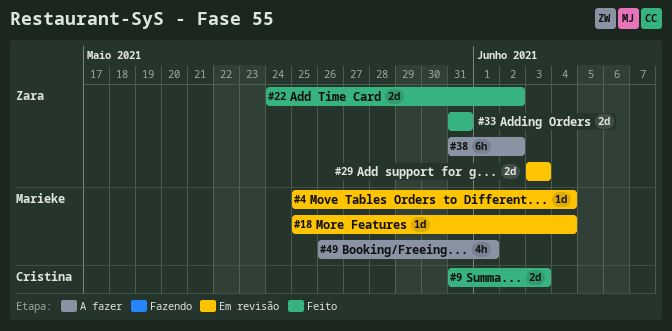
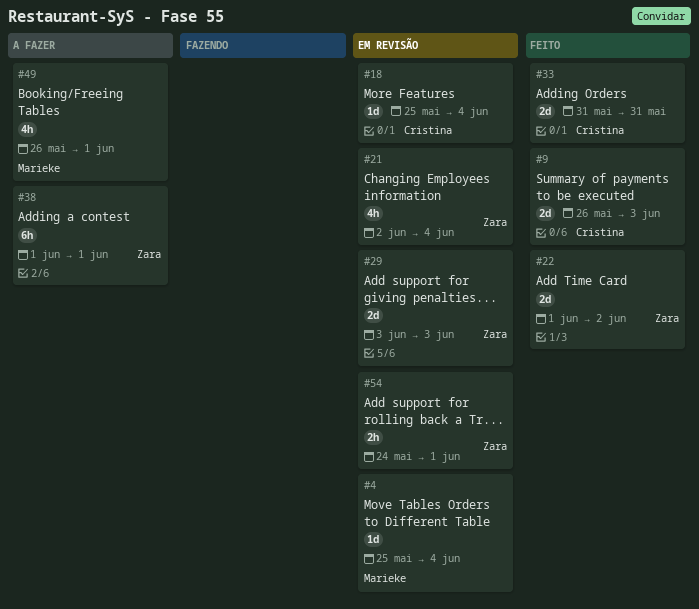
#9, start: May 31 -> May 26
#18, owner: Marieke -> Cristina
#21: none -> present
#22, start: May 24 -> Jun 1
#33, owner: Zara -> Cristina
#38, start: May 31 -> Jun 1
#38, due: Jun 2 -> Jun 1
#54: none -> present

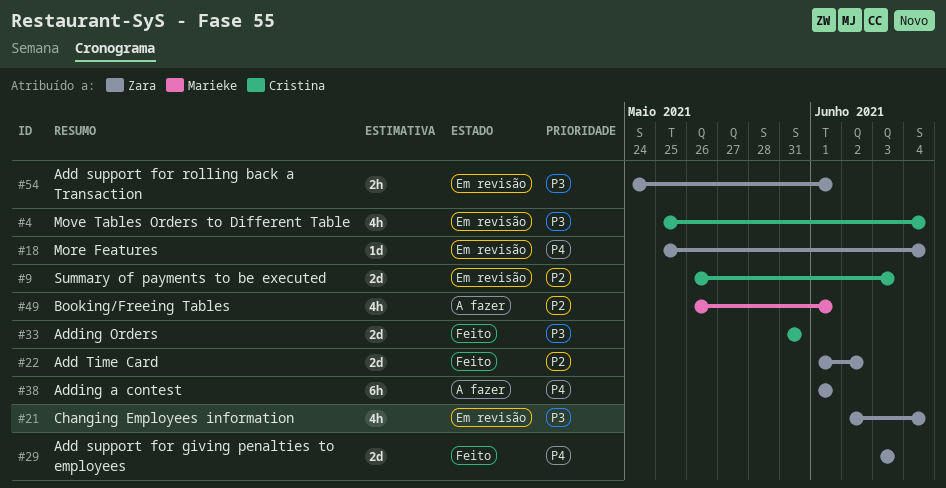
#4, owner: Marieke -> Cristina
#4, estimate: 1d -> 4h
#9, status: Feito -> Em revisão
#18, owner: Cristina -> Zara
#29, status: Em revisão -> Feito

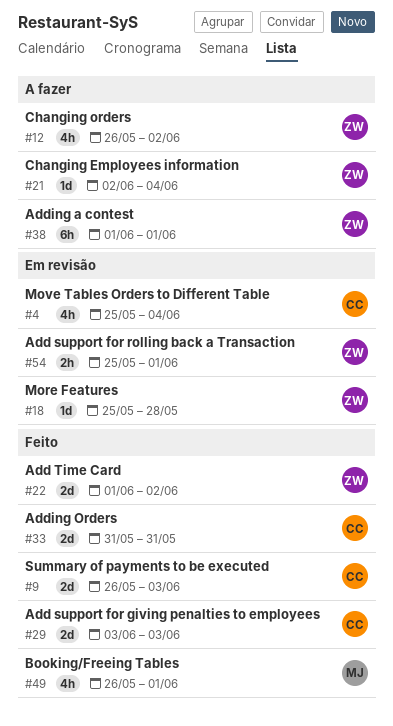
#9, status: Em revisão -> Feito
#12: none -> present
#18, due: Jun 4 -> May 28
#21, status: Em revisão -> A fazer
#21, estimate: 4h -> 1d
#29, owner: Zara -> Cristina
#49, status: A fazer -> Feito
#54, start: May 24 -> May 25

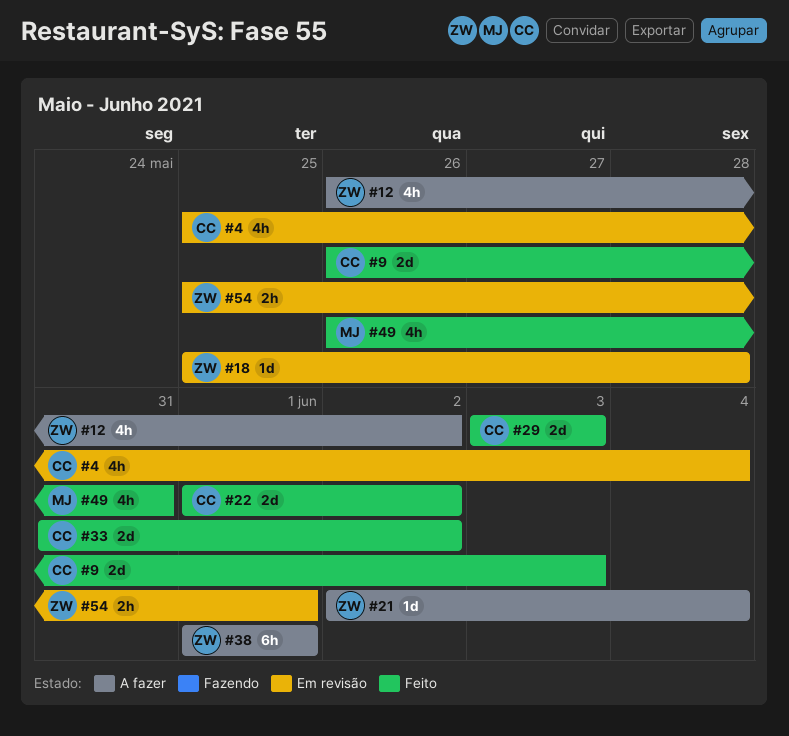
#22, owner: ZW -> CC
#33, due: May 31 -> Jun 2
#49, due: Jun 1 -> May 31

